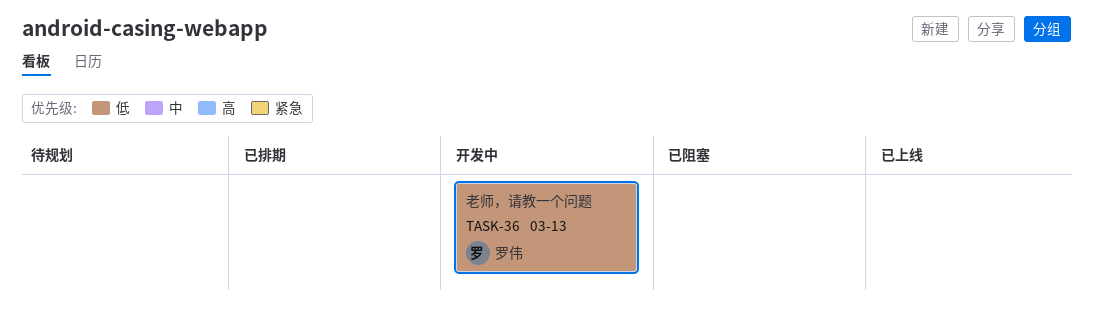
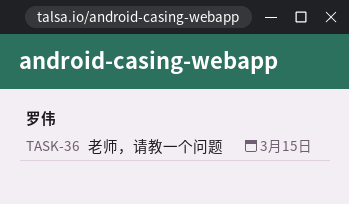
TASK-36, due: Mar 13 -> Mar 15

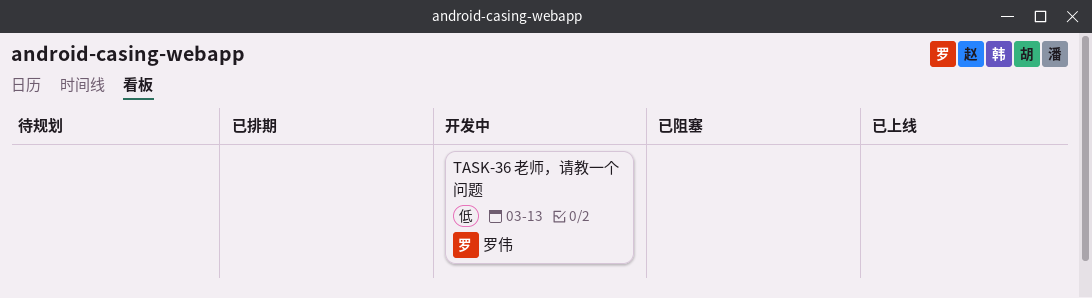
TASK-36, due: Mar 15 -> Mar 13

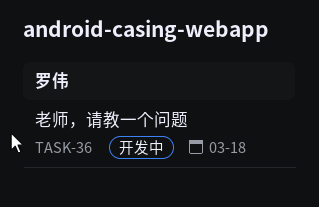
TASK-36, due: Mar 13 -> Mar 18

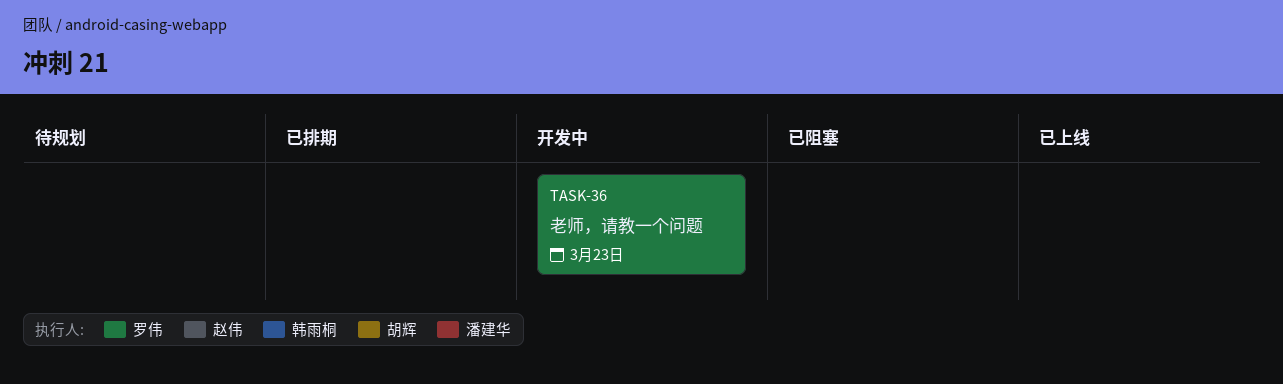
TASK-36, due: Mar 18 -> Mar 23

